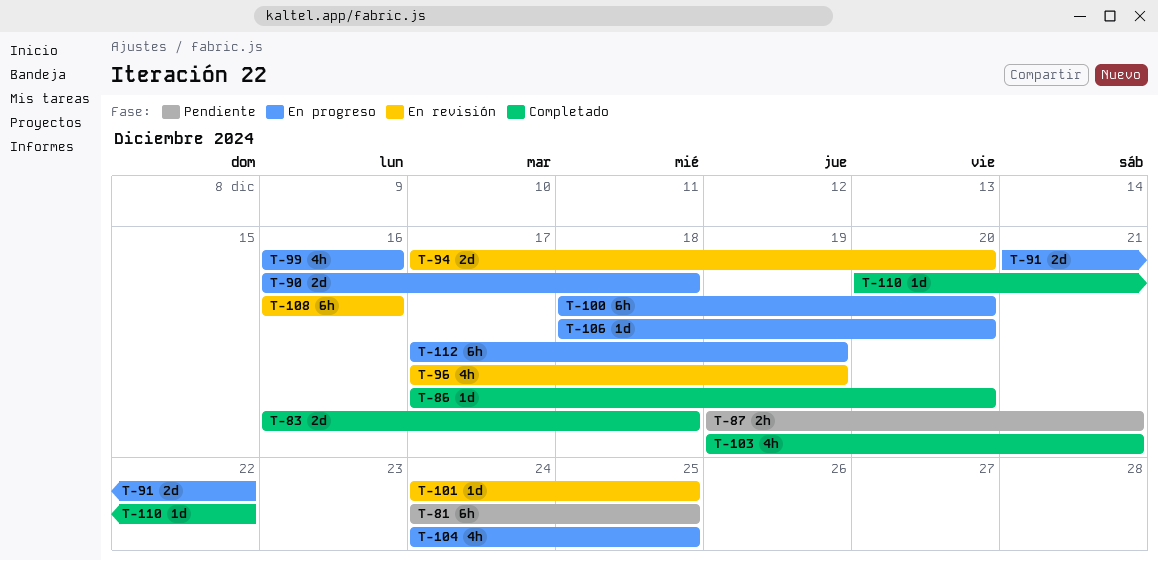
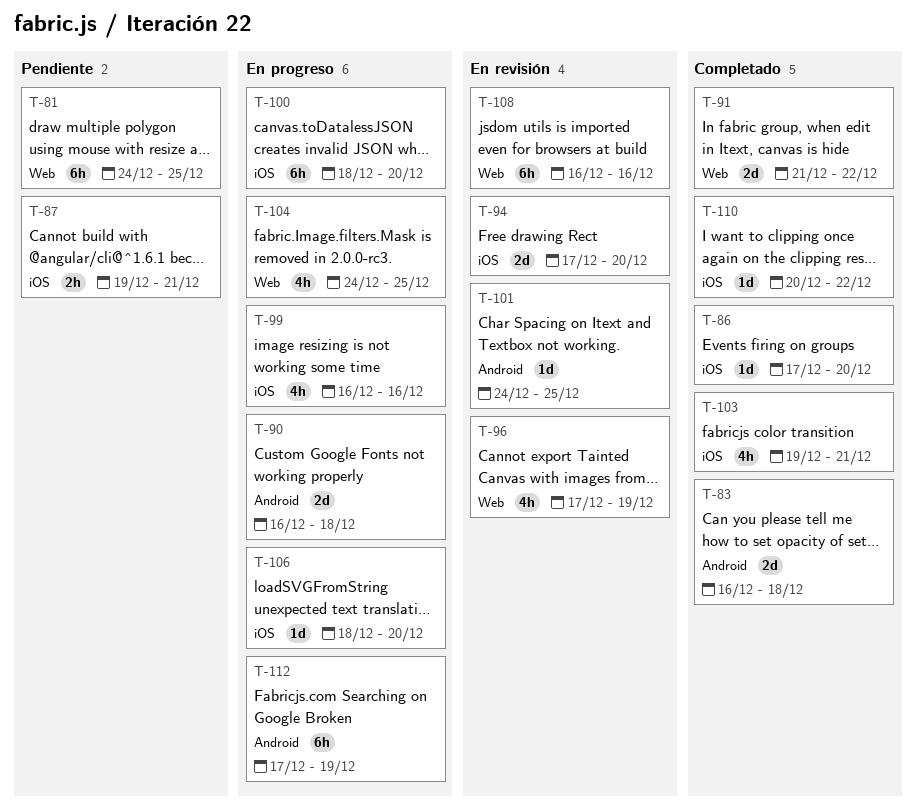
T-91, status: En progreso -> Completado

